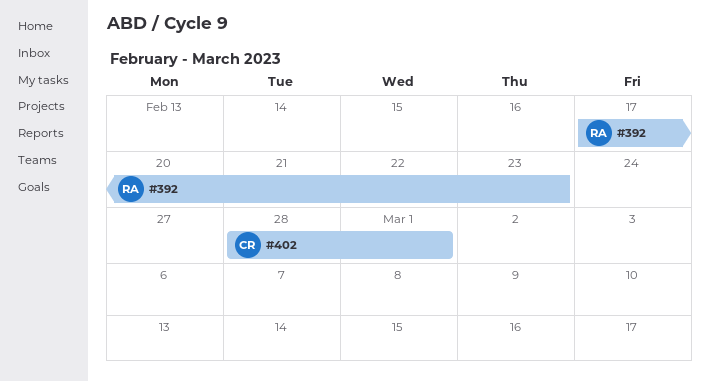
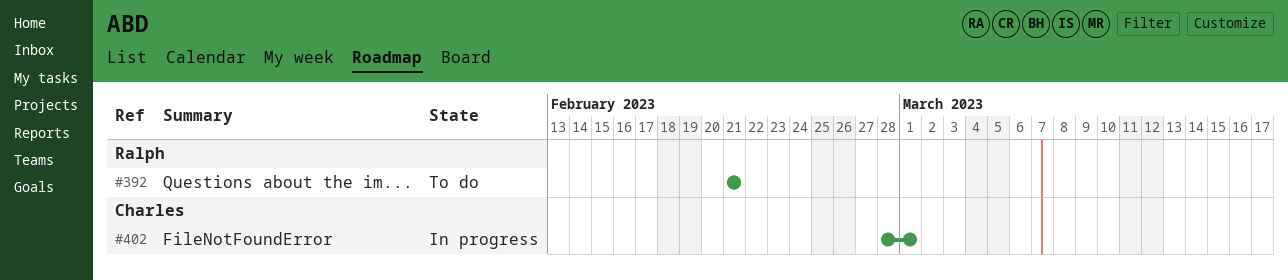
#392, start: Feb 17 -> Feb 21
#392, due: Feb 23 -> Feb 21

